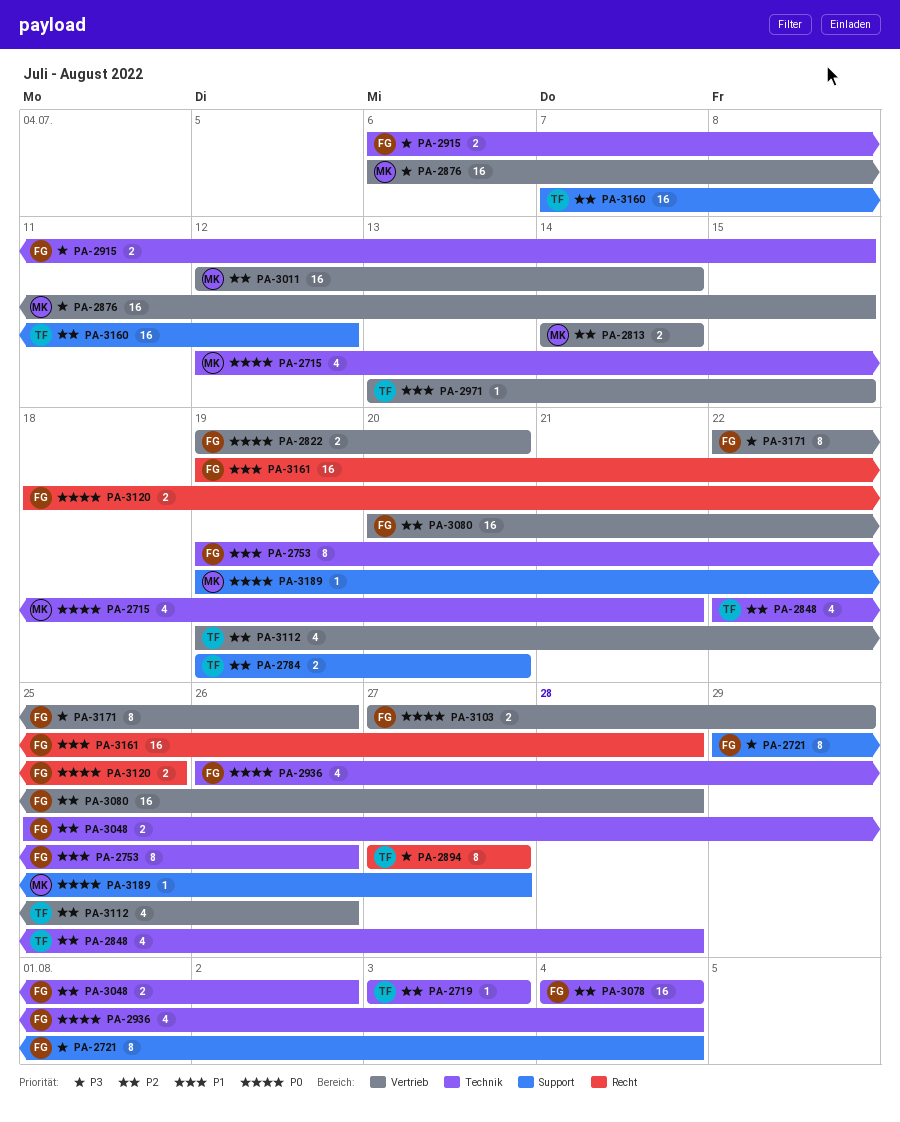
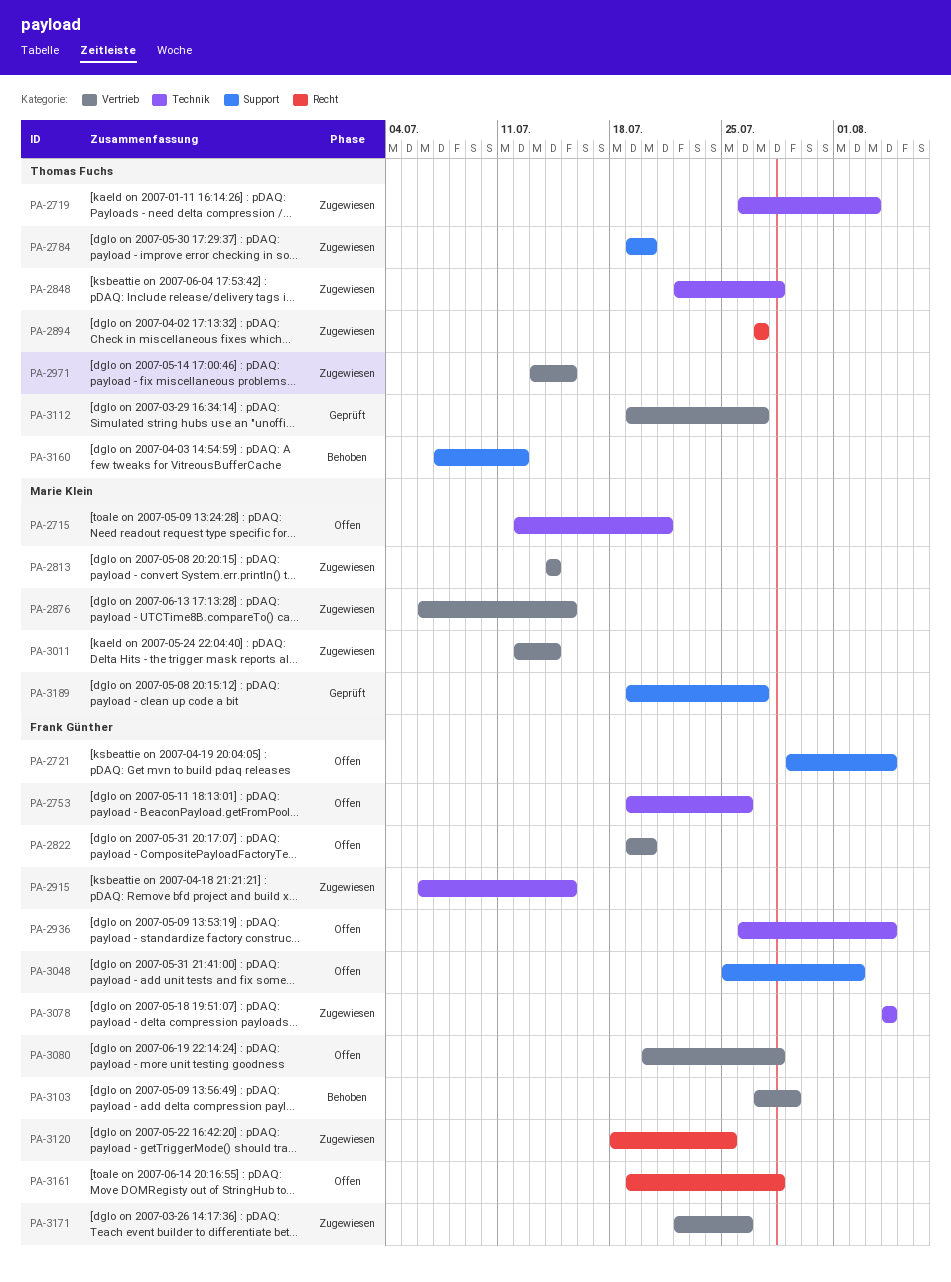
PA-2719, start: Aug 3 -> Jul 26
PA-3048, label: Technik -> Support
PA-3112, due: Jul 26 -> Jul 27

